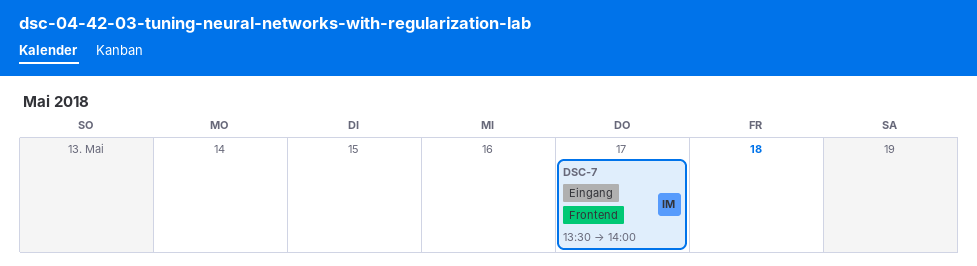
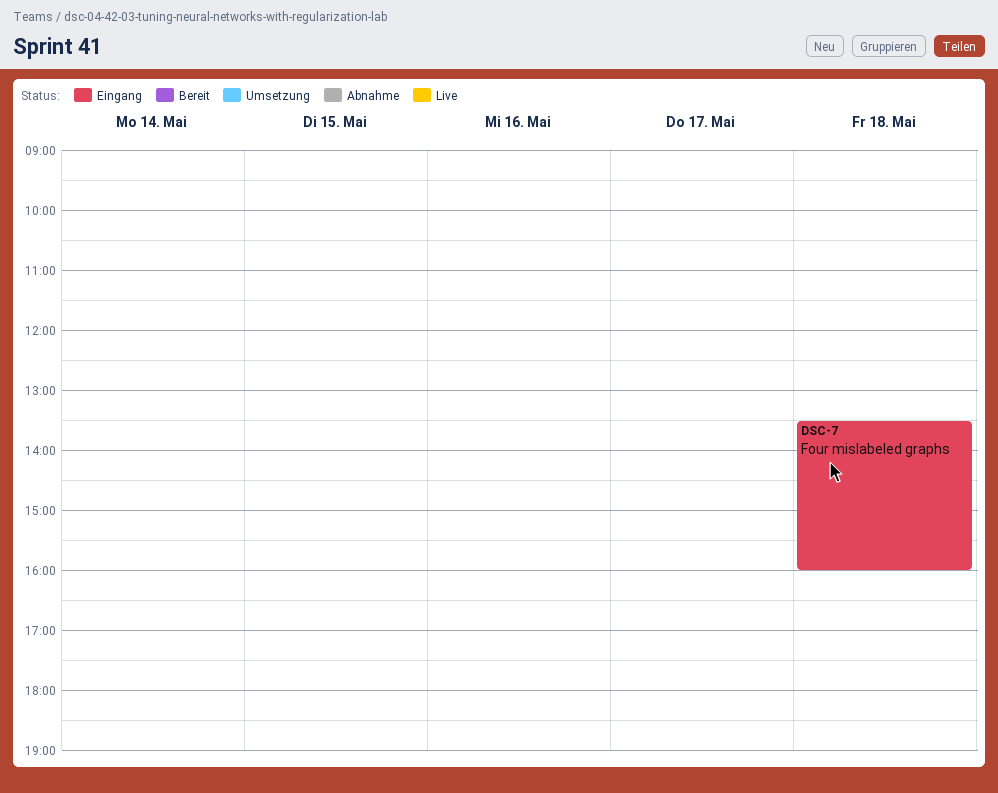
DSC-7, day: May 17 -> May 18
DSC-7, ends: 14:00 -> 16:00

